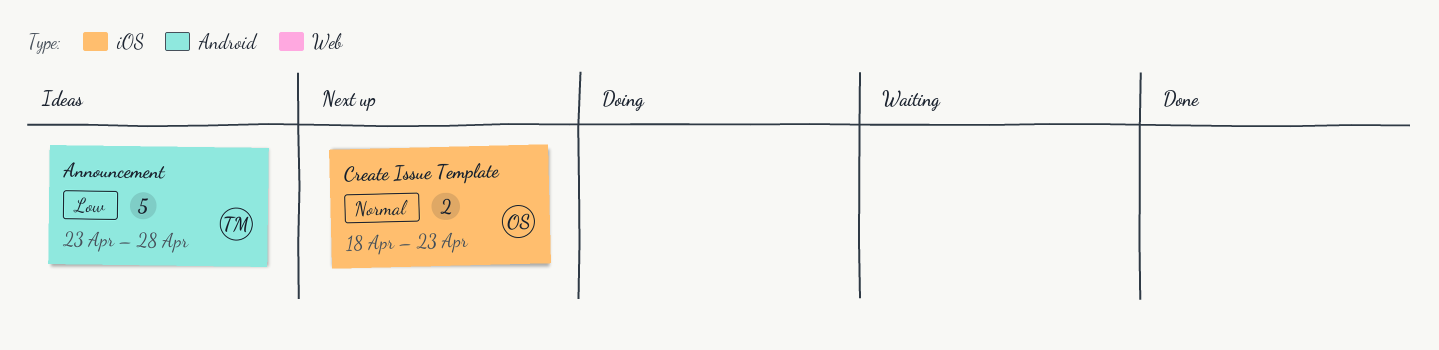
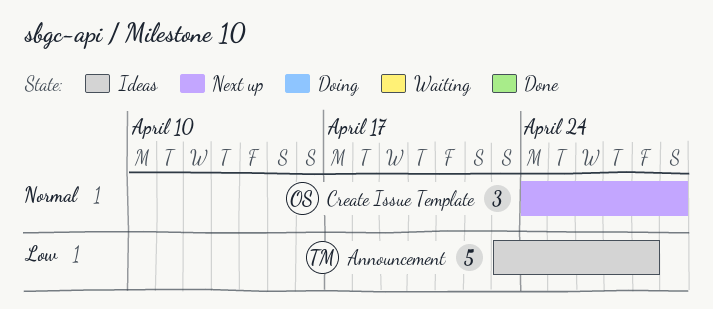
Create Issue Template, estimate: 2 -> 3
Create Issue Template, start: Apr 18 -> Apr 24
Create Issue Template, due: Apr 23 -> Apr 29

